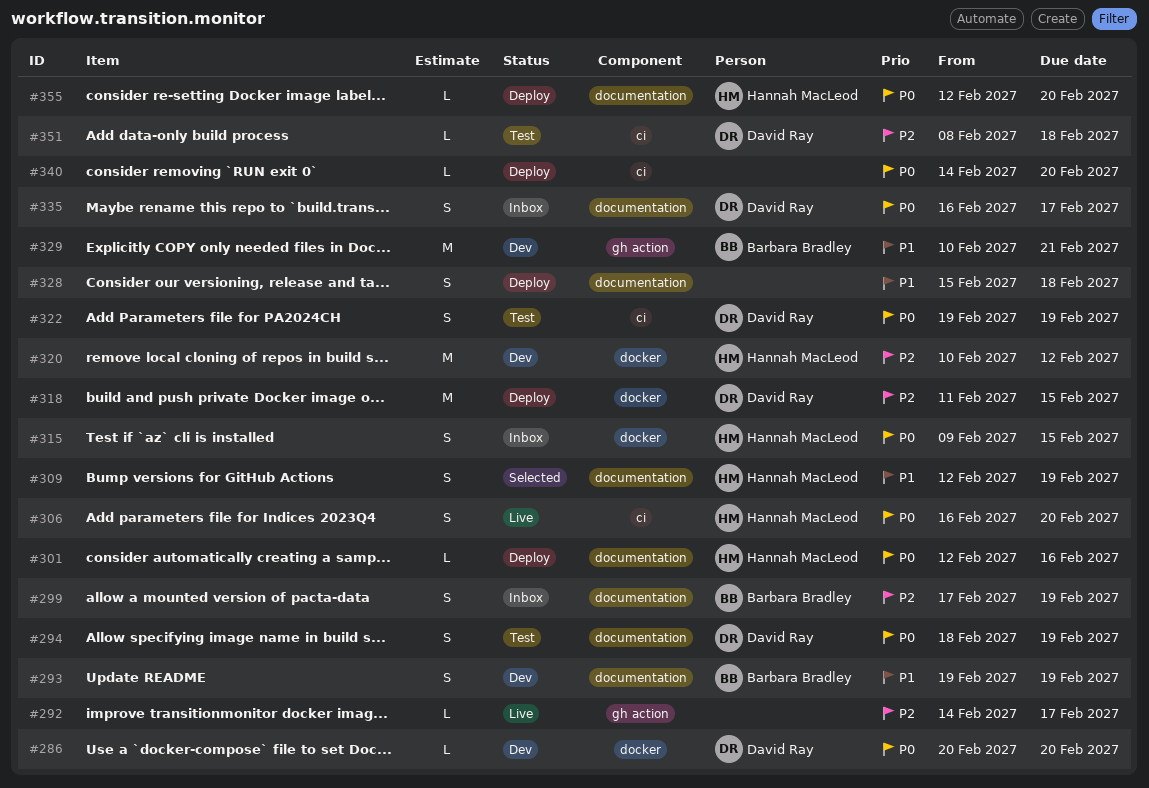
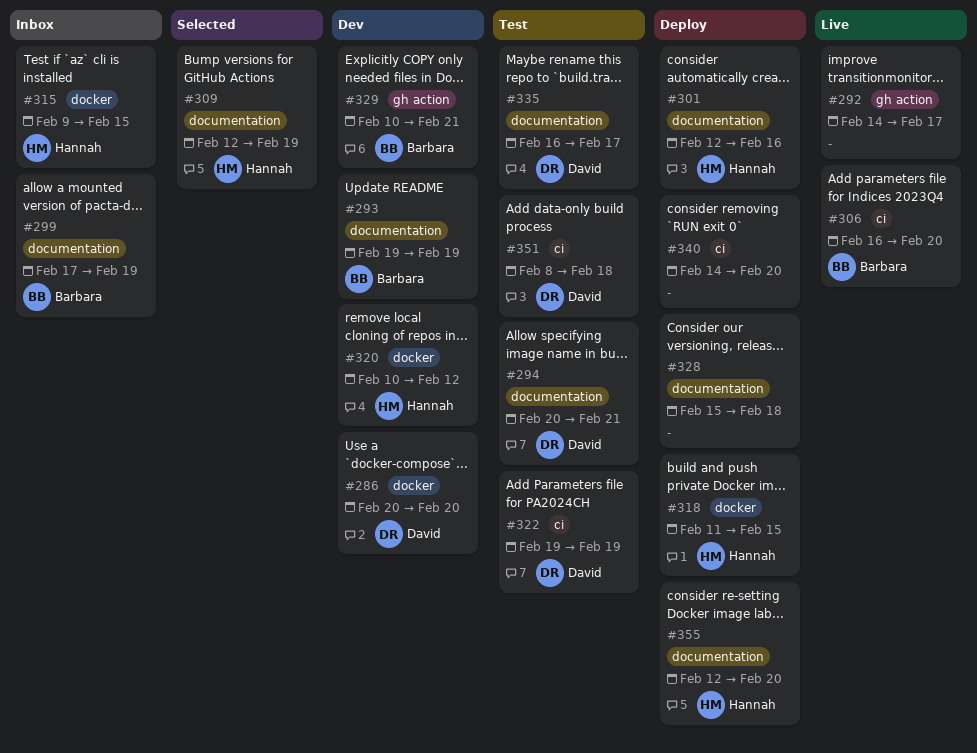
#294, start: Feb 18 -> Feb 20
#294, due: Feb 19 -> Feb 21
#306, owner: Hannah MacLeod -> Barbara Bradley
#318, owner: David Ray -> Hannah MacLeod
#335, status: Inbox -> Test

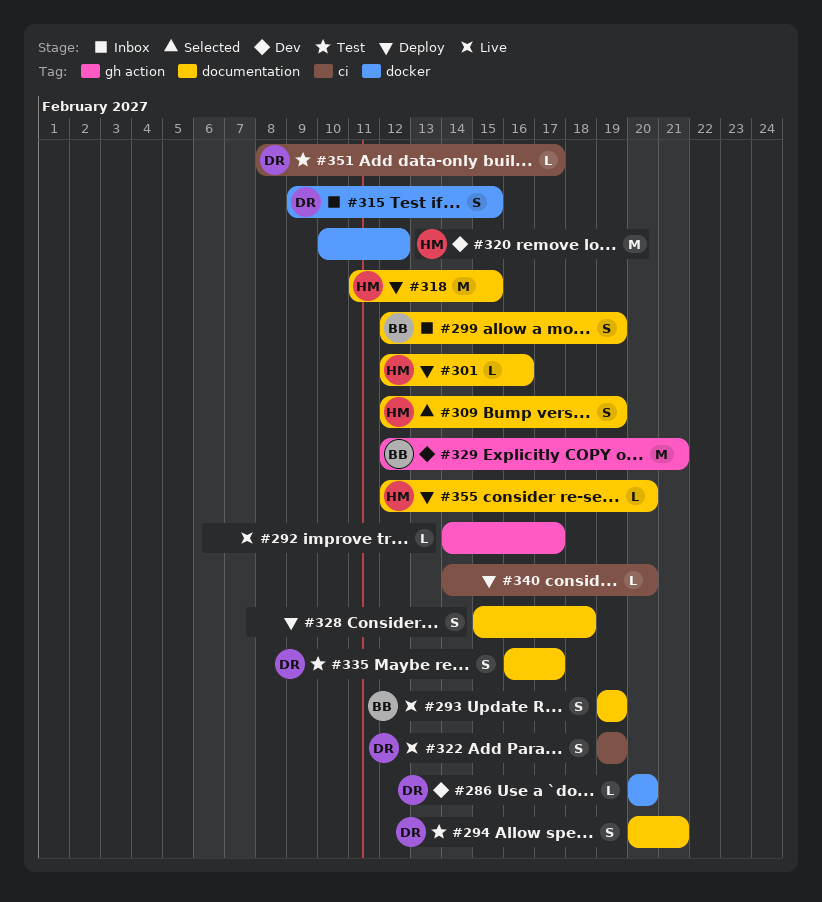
#293, status: Dev -> Live
#299, start: Feb 17 -> Feb 12
#306: present -> none
#315, owner: Hannah -> David
#318, label: docker -> documentation
#322, status: Test -> Live
#329, start: Feb 10 -> Feb 12
#351, due: Feb 18 -> Feb 17

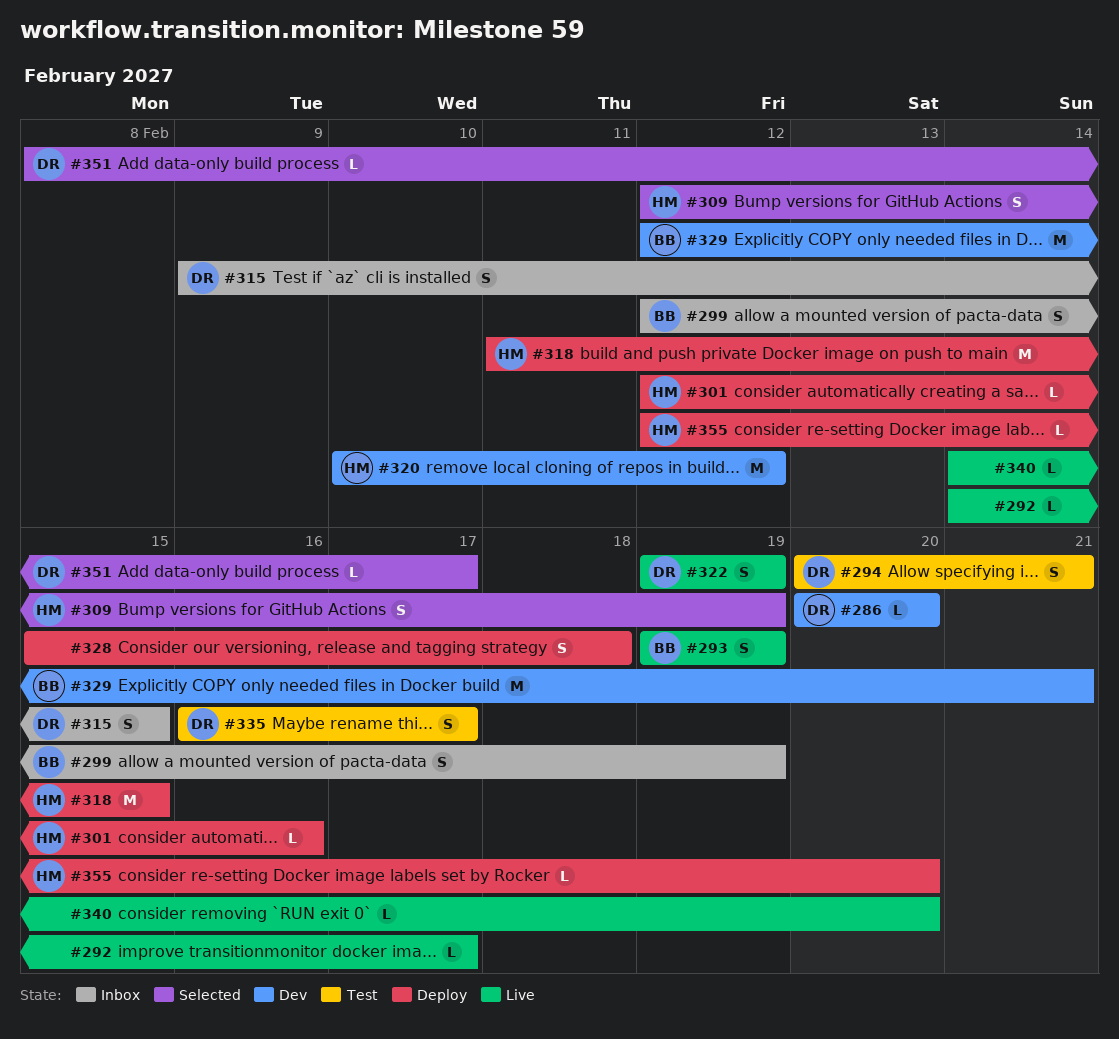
#340, status: Deploy -> Live
#351, status: Test -> Selected

